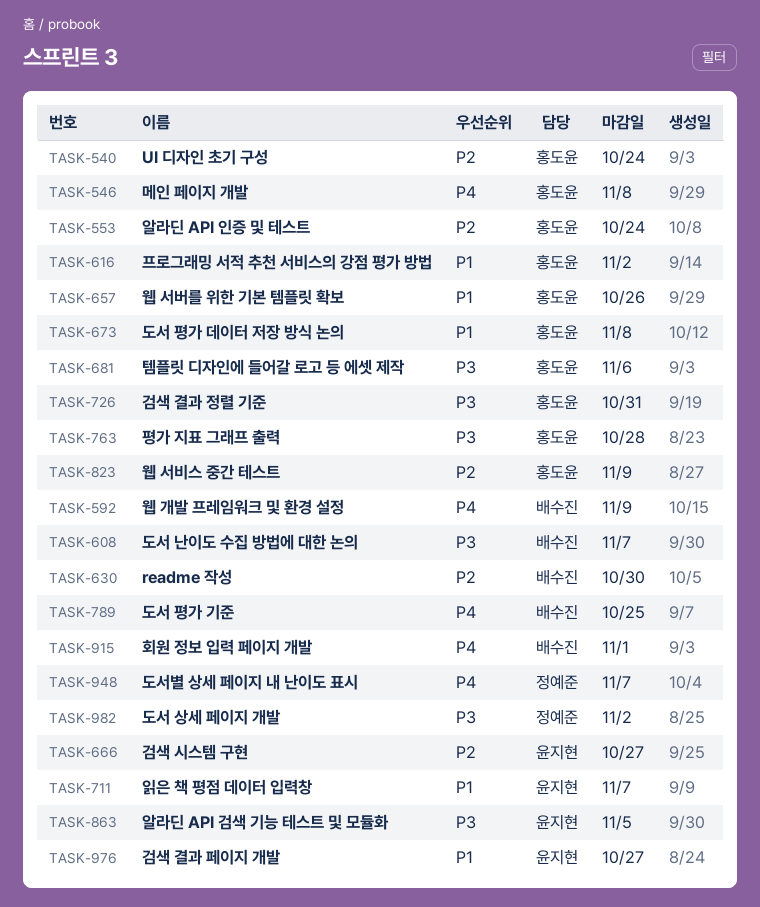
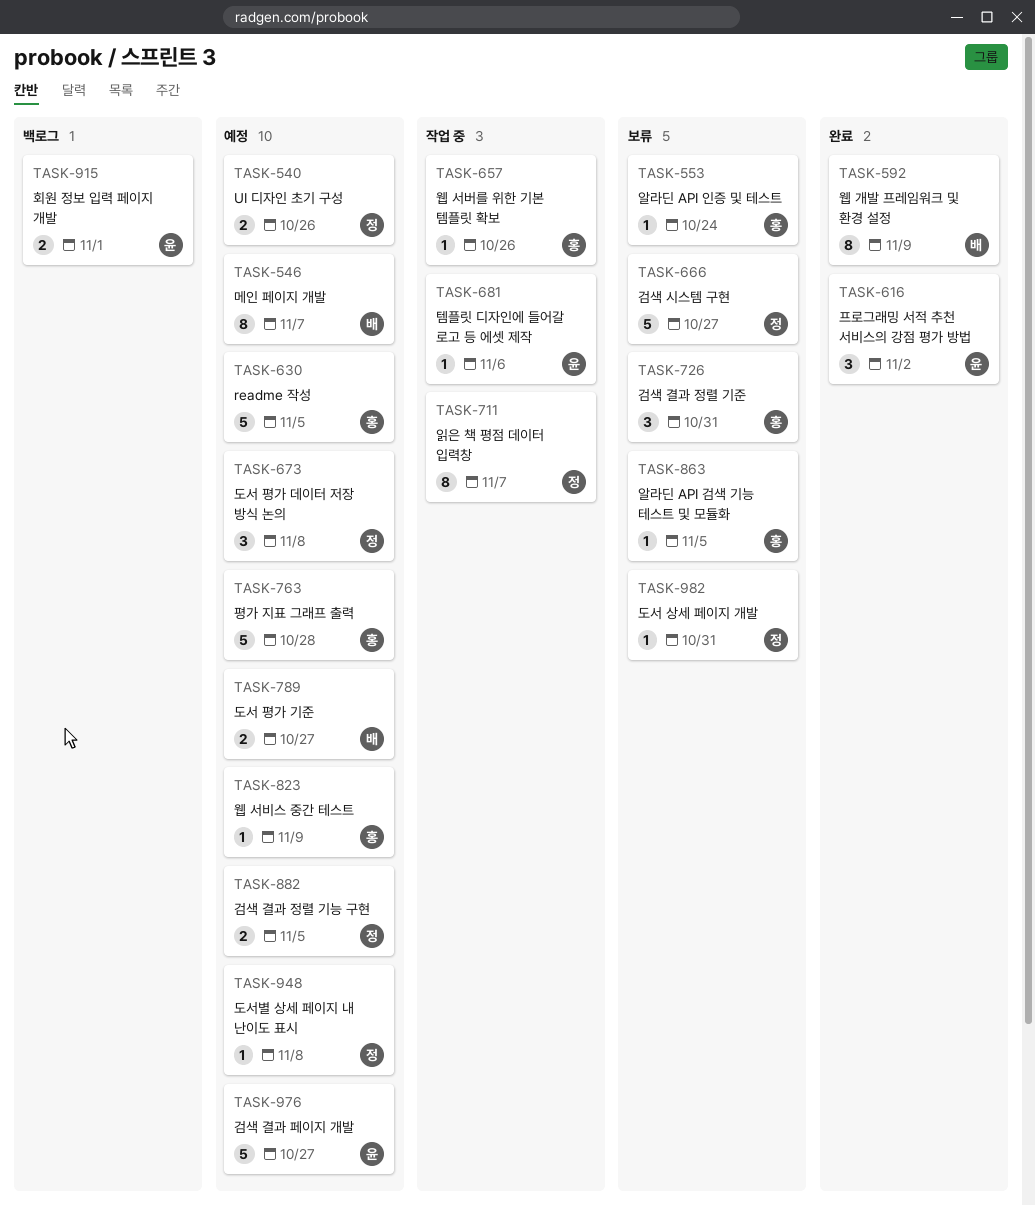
TASK-540, owner: 홍도윤 -> 정예준
TASK-540, due: Oct 24 -> Oct 26
TASK-546, owner: 홍도윤 -> 배수진
TASK-546, due: Nov 8 -> Nov 7
TASK-608: present -> none
TASK-616, owner: 홍도윤 -> 윤지현
TASK-630, owner: 배수진 -> 홍도윤
TASK-630, due: Oct 30 -> Nov 5
TASK-666, owner: 윤지현 -> 정예준
TASK-673, owner: 홍도윤 -> 정예준
TASK-681, owner: 홍도윤 -> 윤지현
TASK-711, owner: 윤지현 -> 정예준
TASK-789, due: Oct 25 -> Oct 27
TASK-863, owner: 윤지현 -> 홍도윤
TASK-882: none -> present
TASK-915, owner: 배수진 -> 윤지현
TASK-948, due: Nov 7 -> Nov 8
TASK-982, due: Nov 2 -> Oct 31

